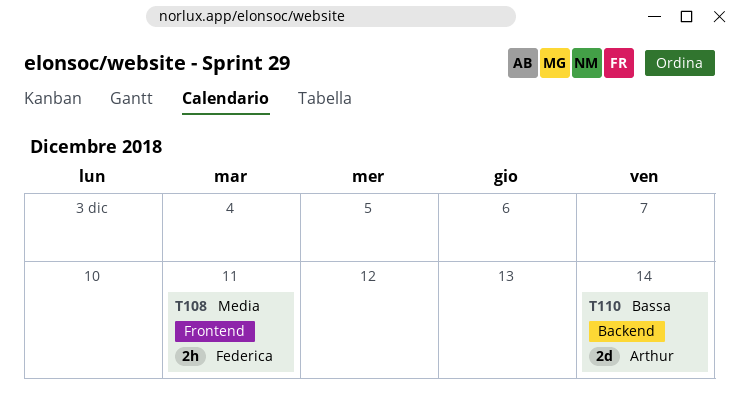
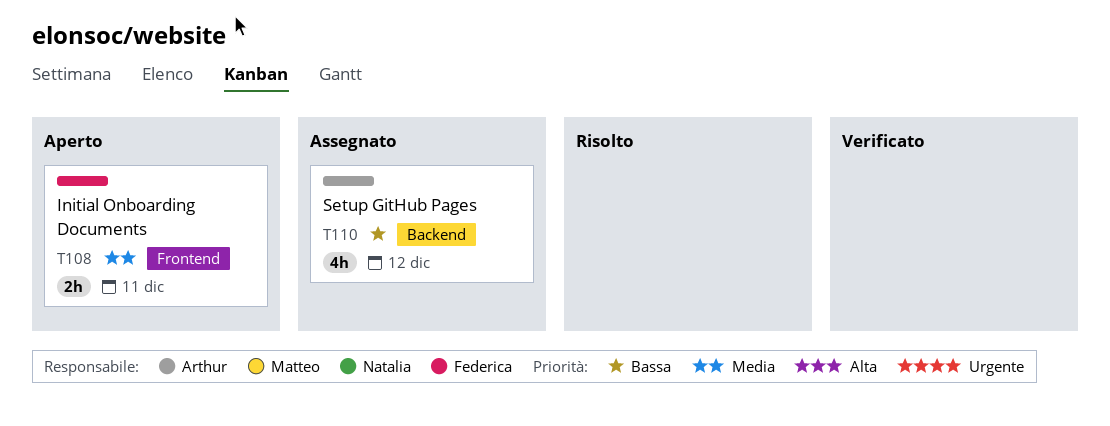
T110, estimate: 2d -> 4h
T110, due: Dec 14 -> Dec 12

